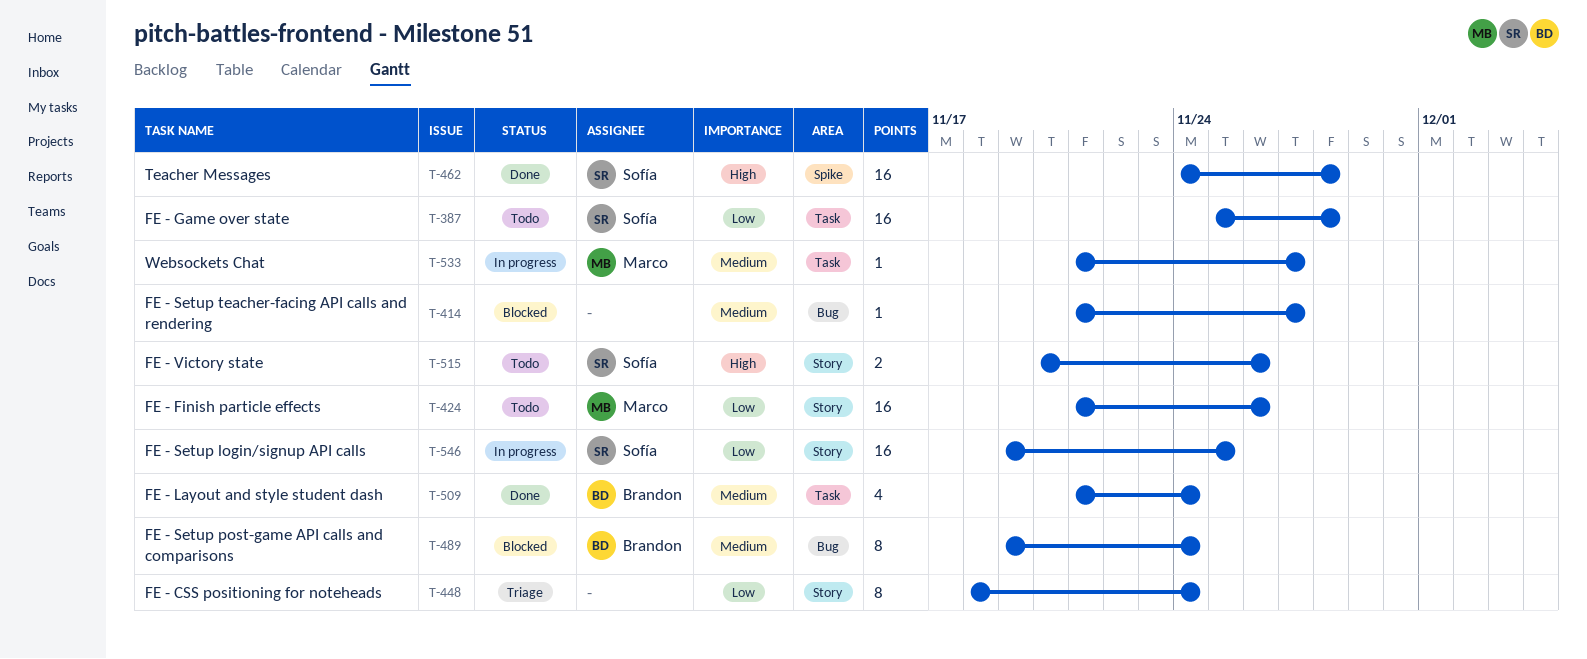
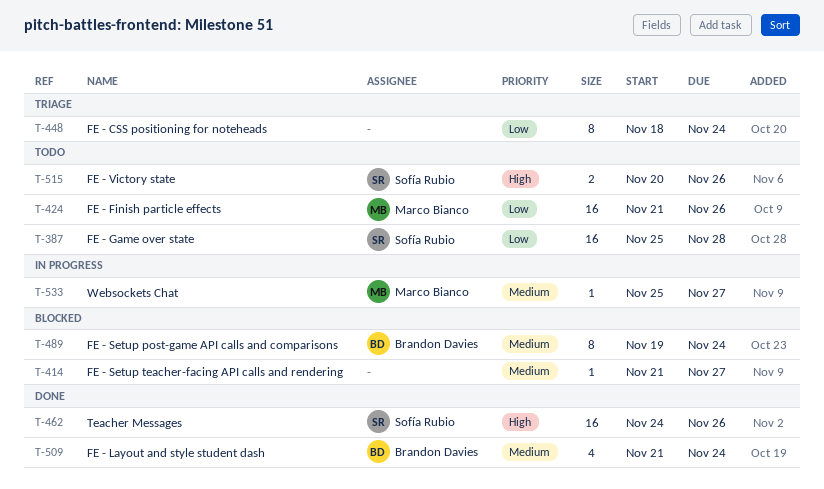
T-462, due: Nov 28 -> Nov 26
T-533, start: Nov 21 -> Nov 25
T-546: present -> none

